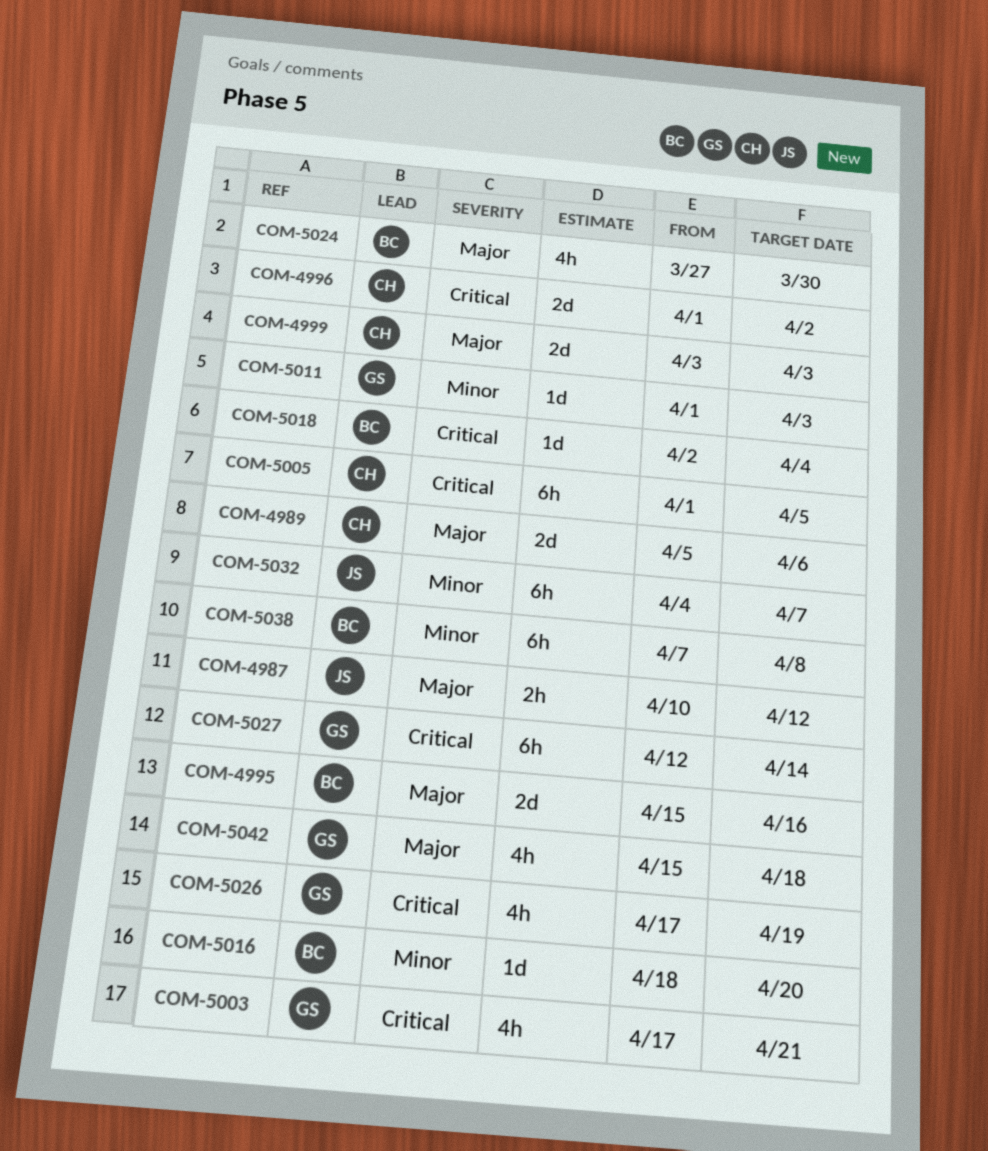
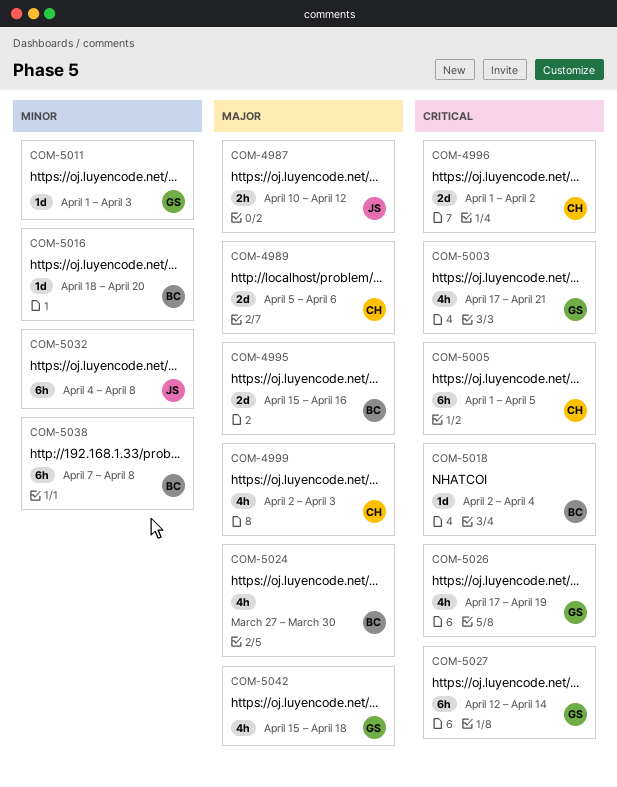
COM-4999, estimate: 2d -> 4h
COM-4999, start: Apr 3 -> Apr 2
COM-5032, due: Apr 7 -> Apr 8

